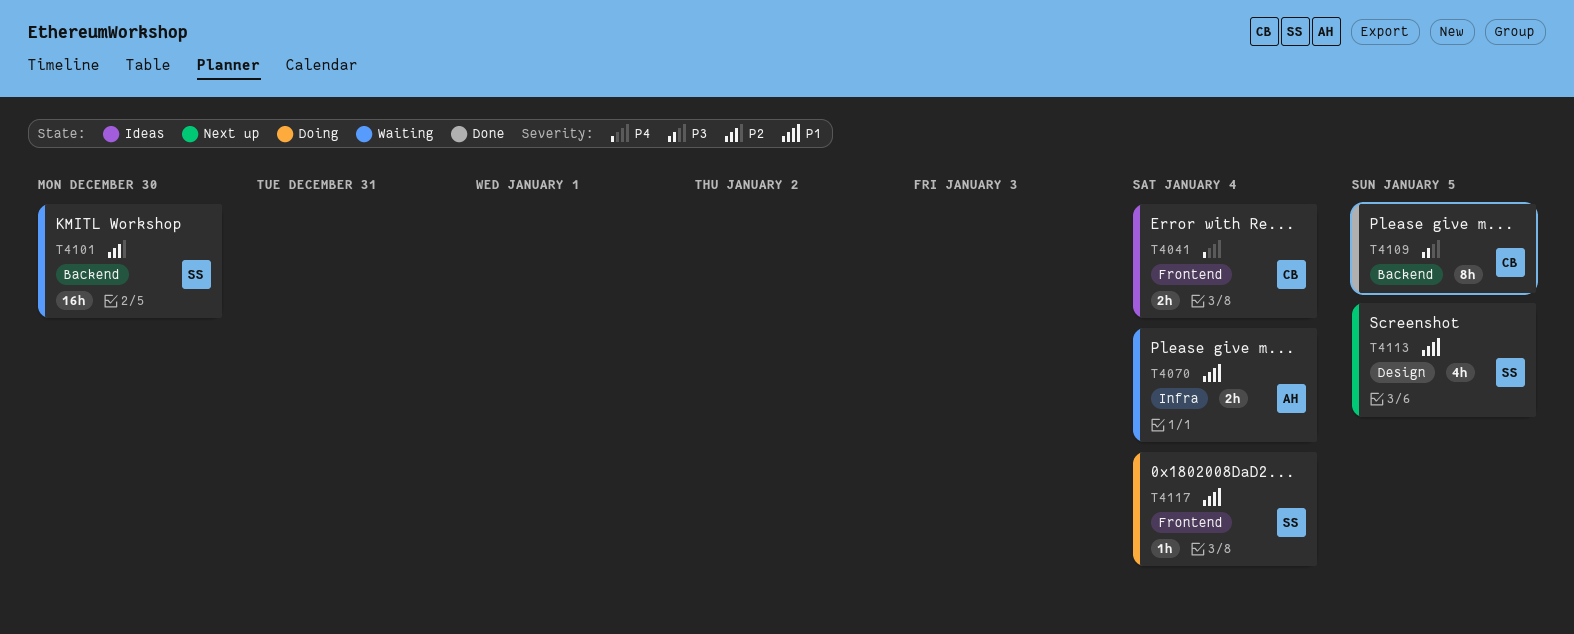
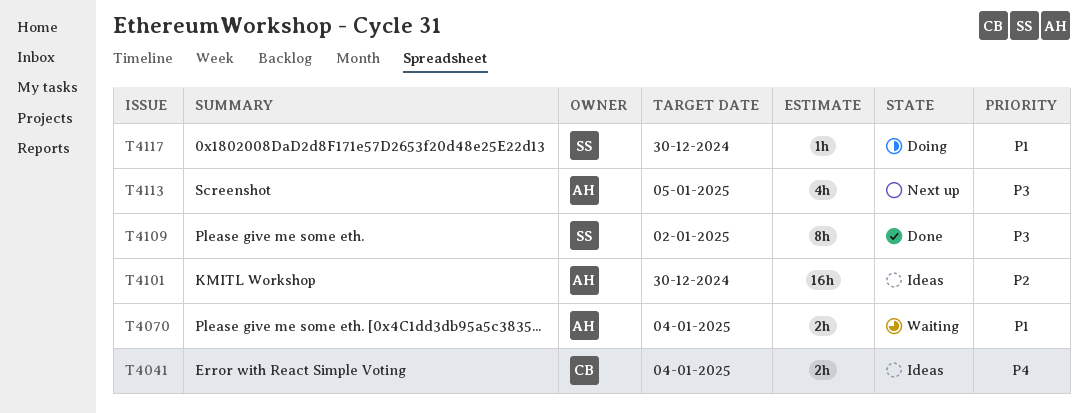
T4101, status: Waiting -> Ideas
T4101, owner: SS -> AH
T4109, owner: CB -> SS
T4109, due: Jan 5 -> Jan 2
T4113, owner: SS -> AH
T4113, priority: P1 -> P3
T4117, due: Jan 4 -> Dec 30

